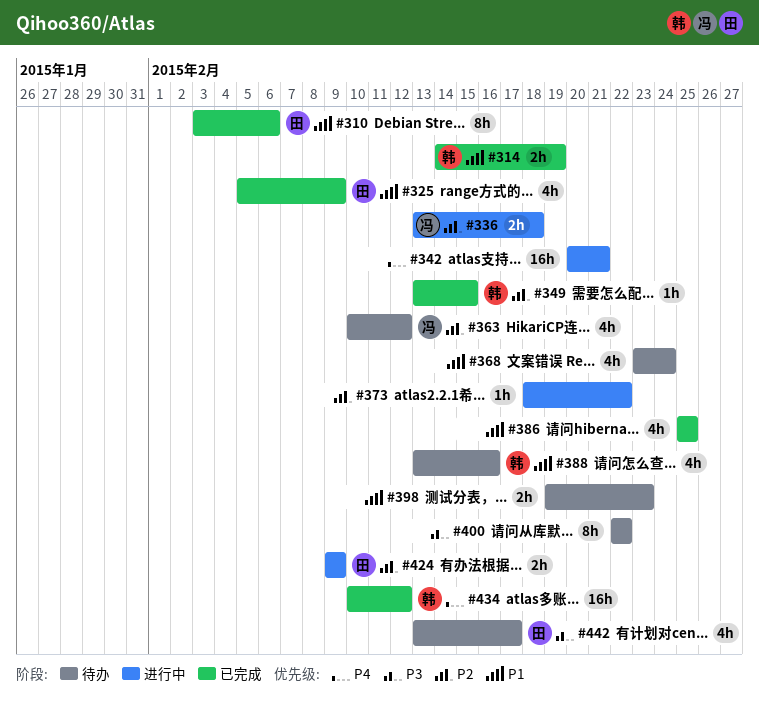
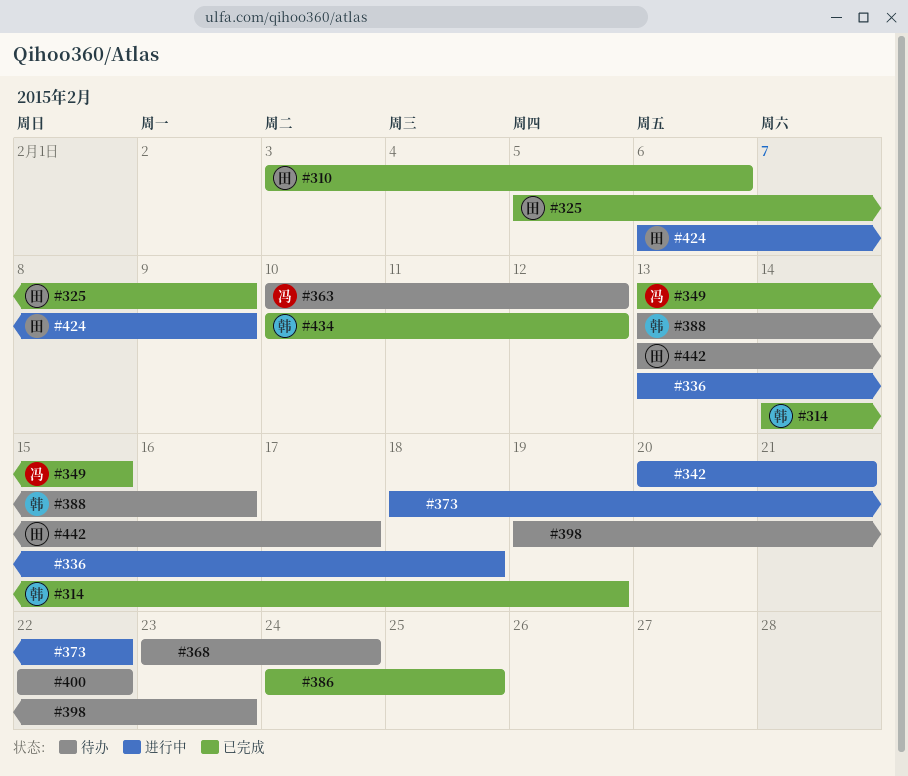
#336, owner: 冯 -> none
#349, owner: 韩 -> 冯
#386, start: Feb 25 -> Feb 24
#424, start: Feb 9 -> Feb 6

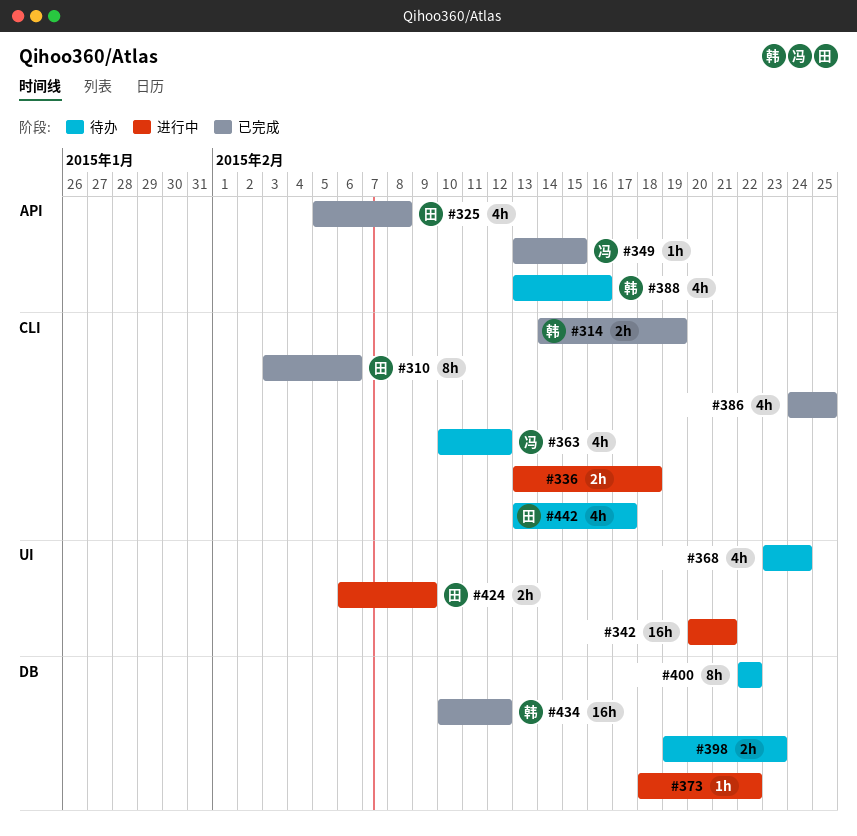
#325, due: Feb 9 -> Feb 8

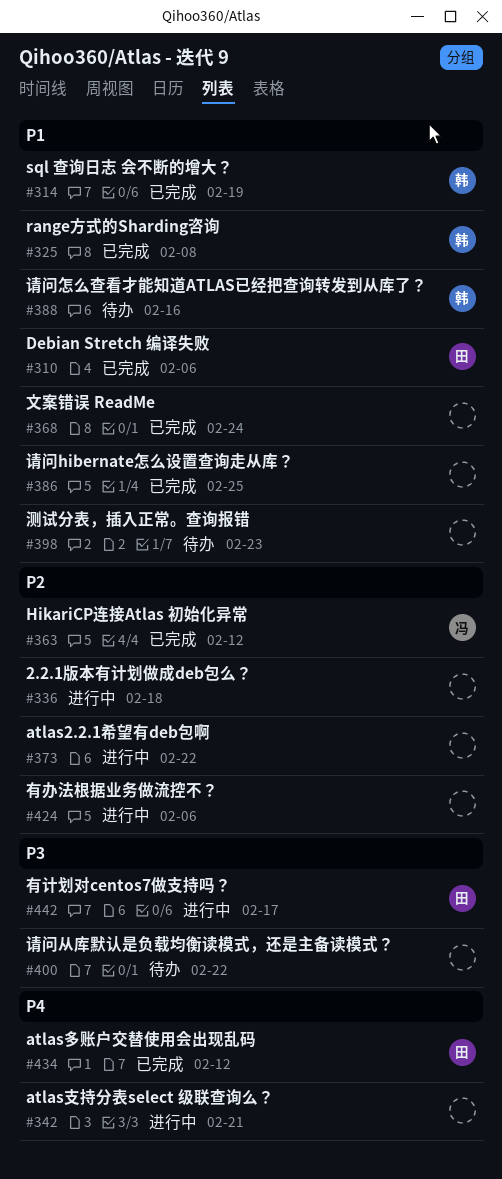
#325, owner: 田 -> 韩
#349: present -> none
#363, status: 待办 -> 已完成
#368, status: 待办 -> 已完成
#424, owner: 田 -> none
#424, due: Feb 9 -> Feb 6
#434, owner: 韩 -> 田
#442, status: 待办 -> 进行中

